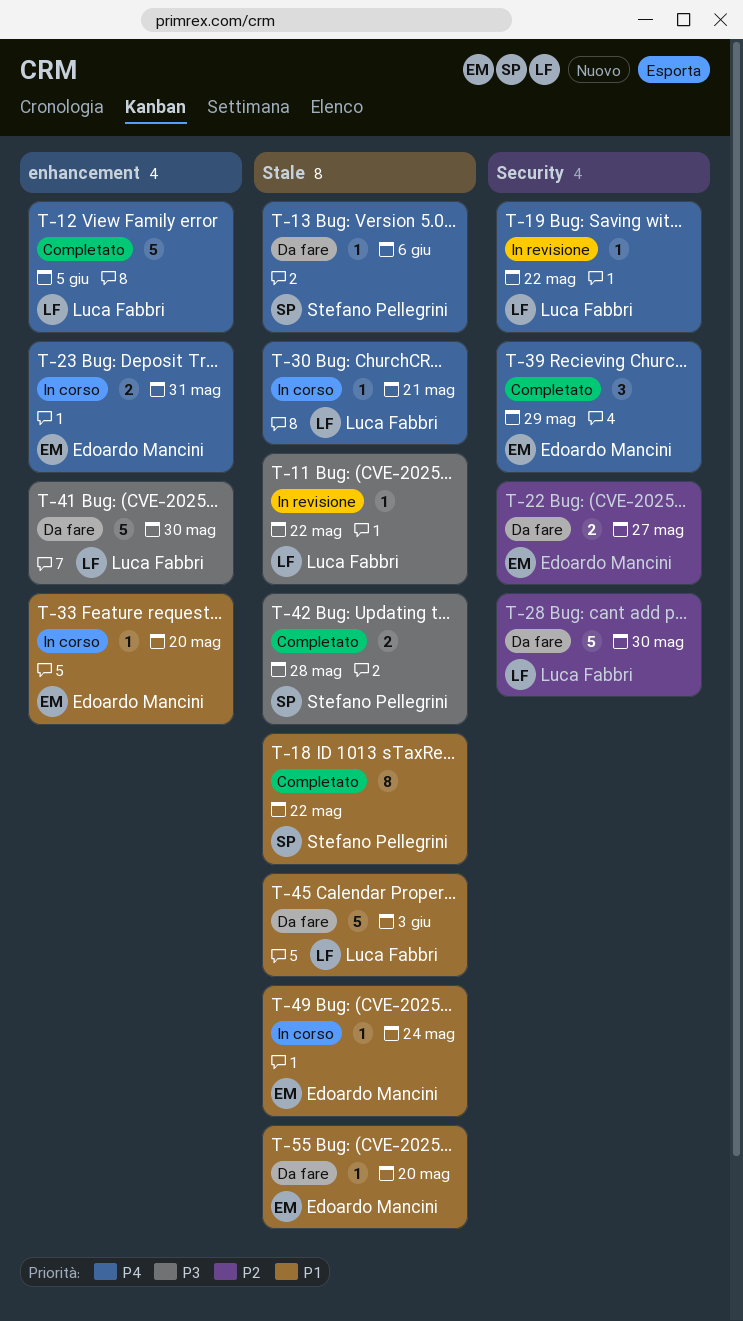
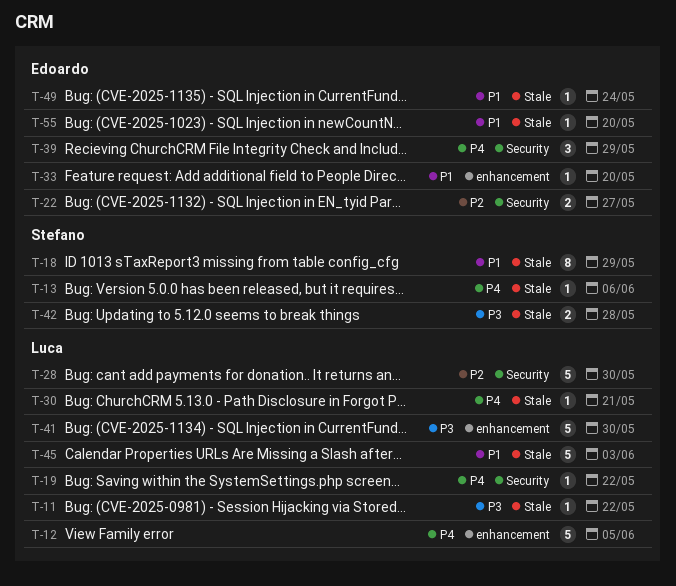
T-18, due: May 22 -> May 29
T-23: present -> none

